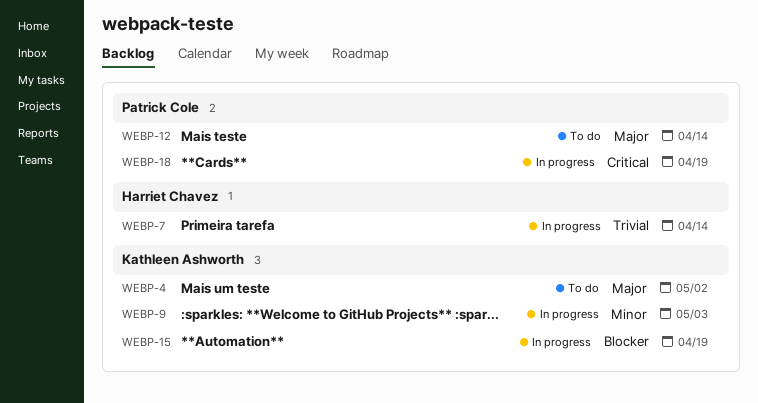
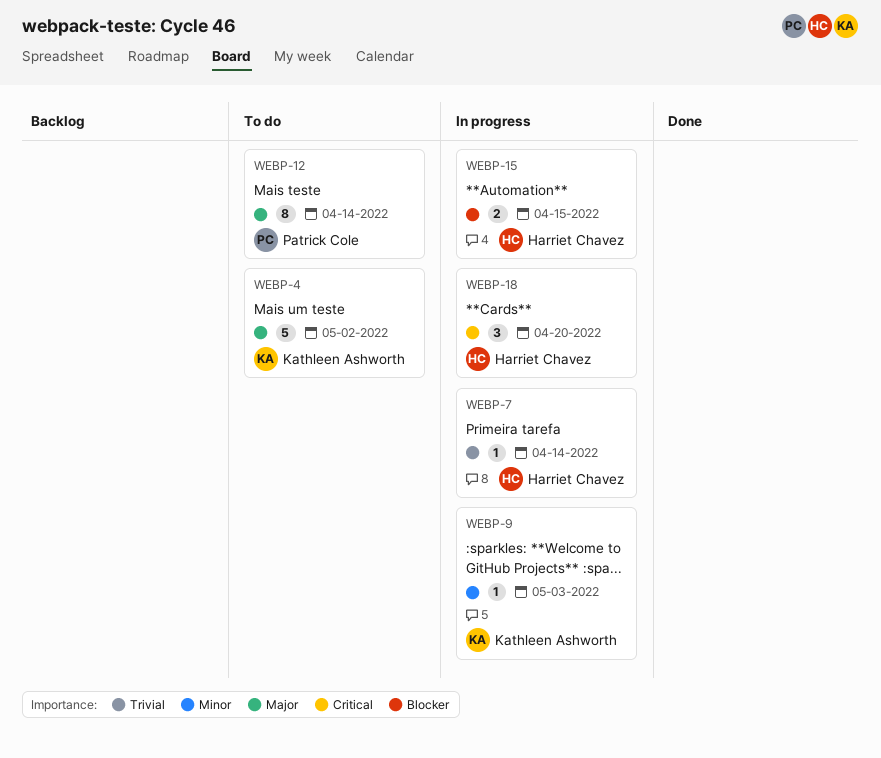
WEBP-15, owner: Kathleen Ashworth -> Harriet Chavez
WEBP-15, due: Apr 19 -> Apr 15
WEBP-18, owner: Patrick Cole -> Harriet Chavez
WEBP-18, due: Apr 19 -> Apr 20

